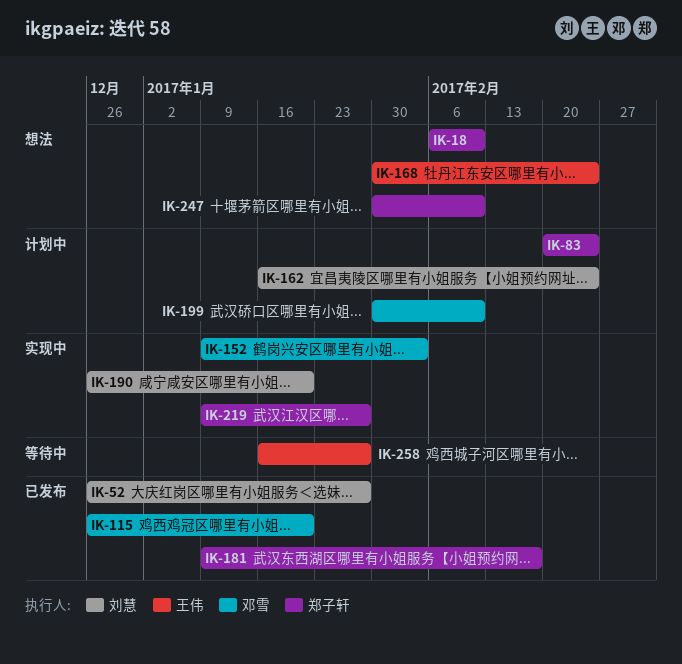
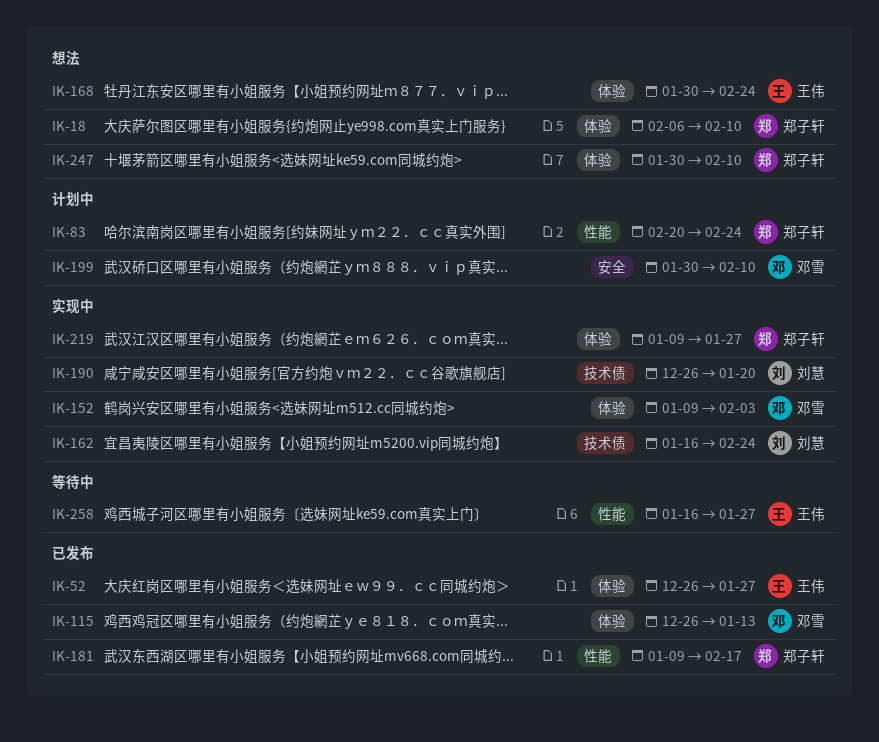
IK-52, owner: 刘慧 -> 王伟
IK-115, due: Jan 20 -> Jan 13
IK-162, status: 计划中 -> 实现中

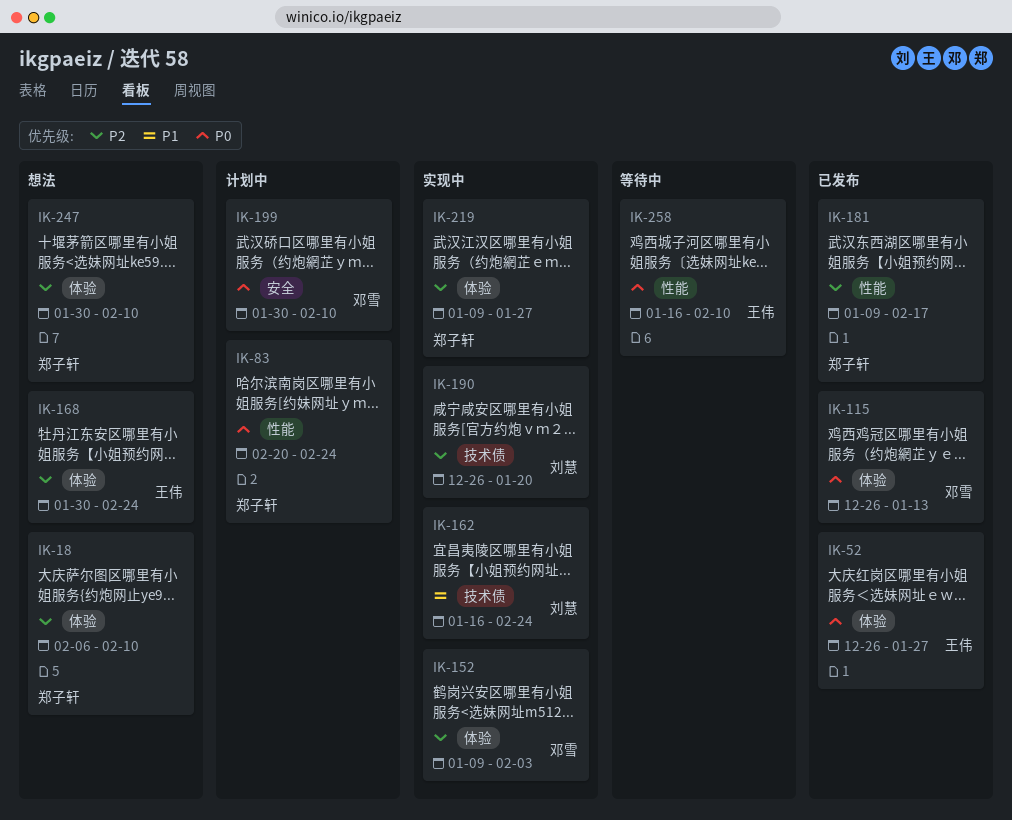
IK-258, due: Jan 27 -> Feb 10

